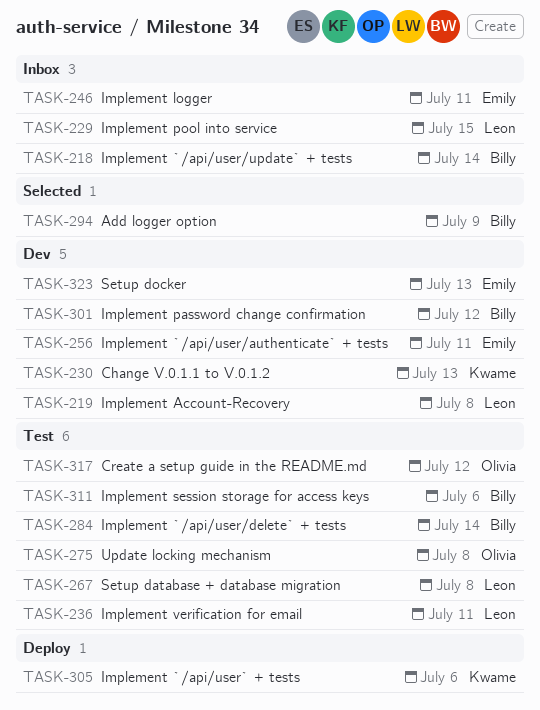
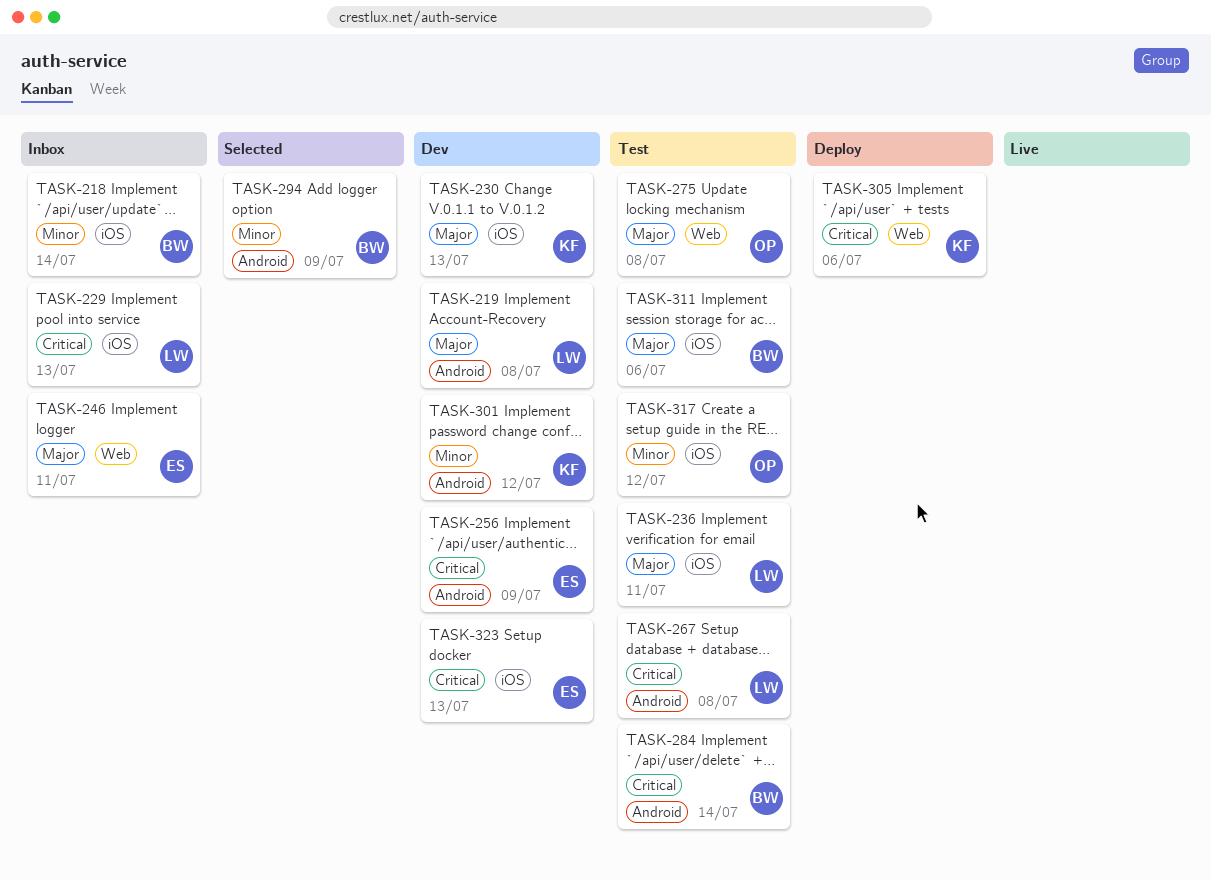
TASK-229, due: Jul 15 -> Jul 13
TASK-256, due: Jul 11 -> Jul 9
TASK-301, owner: Billy -> Kwame

